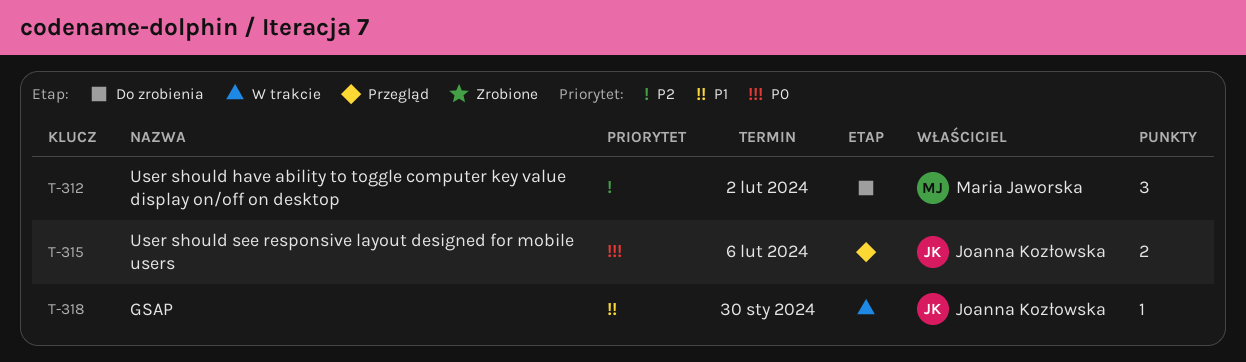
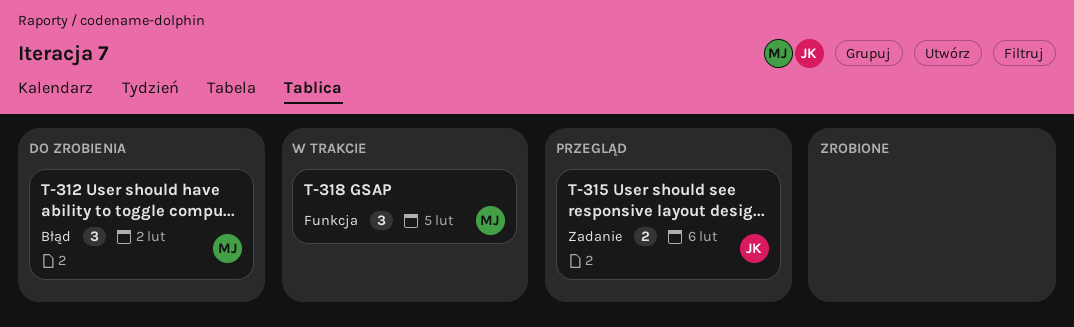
T-318, owner: Joanna Kozłowska -> Maria Jaworska
T-318, estimate: 1 -> 3
T-318, due: Jan 30 -> Feb 5

